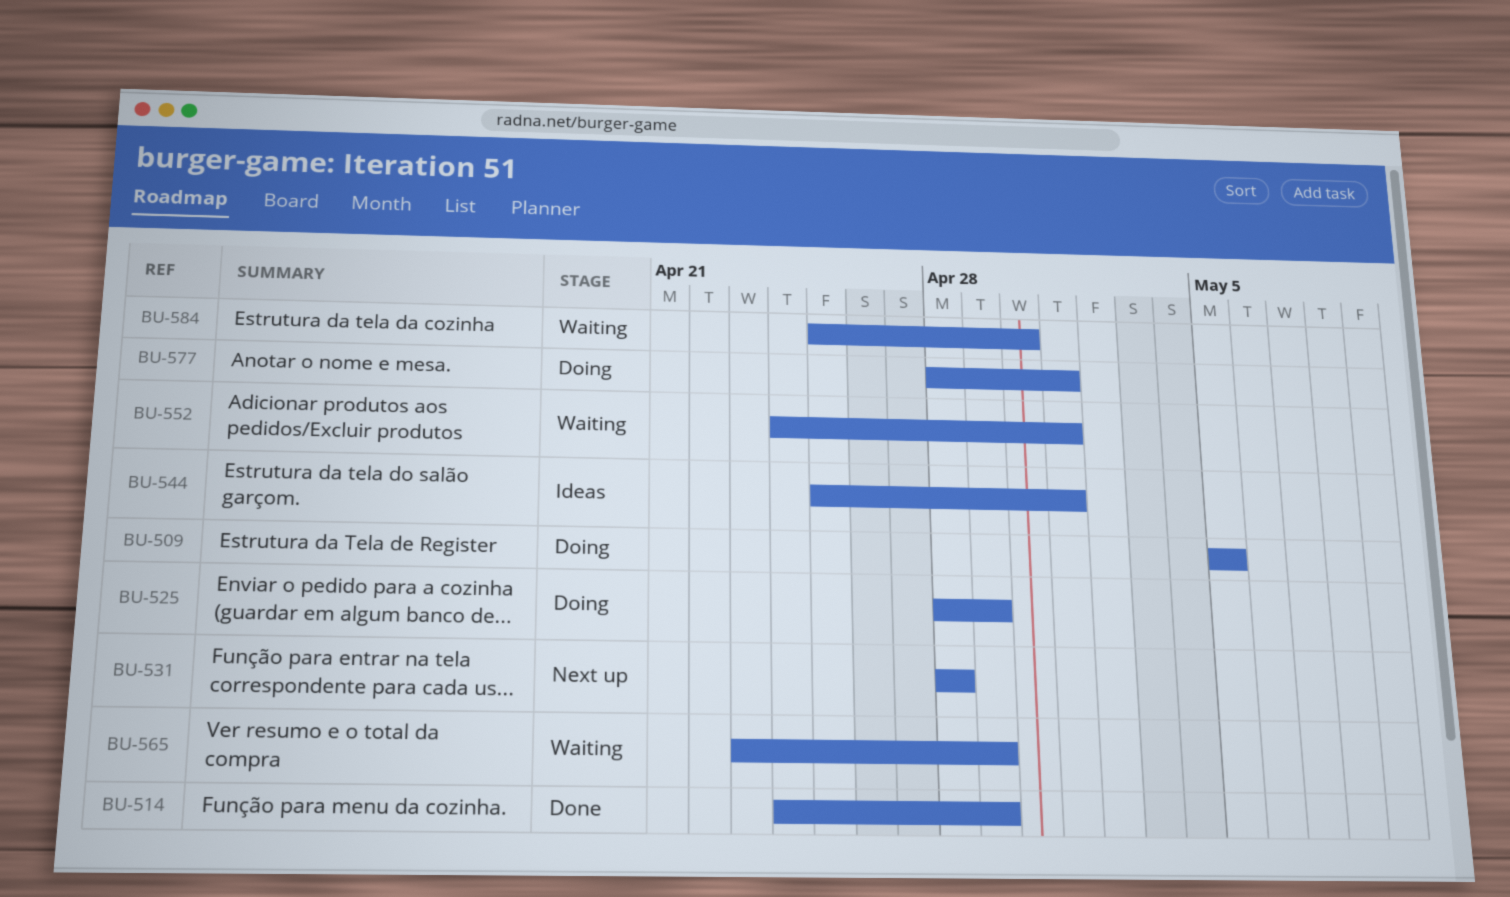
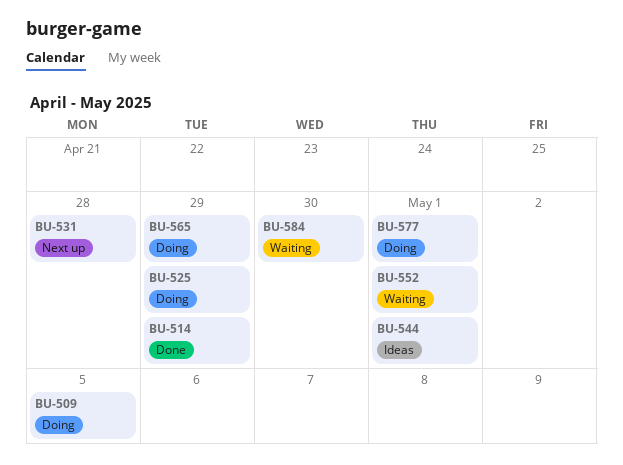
BU-565, status: Waiting -> Doing

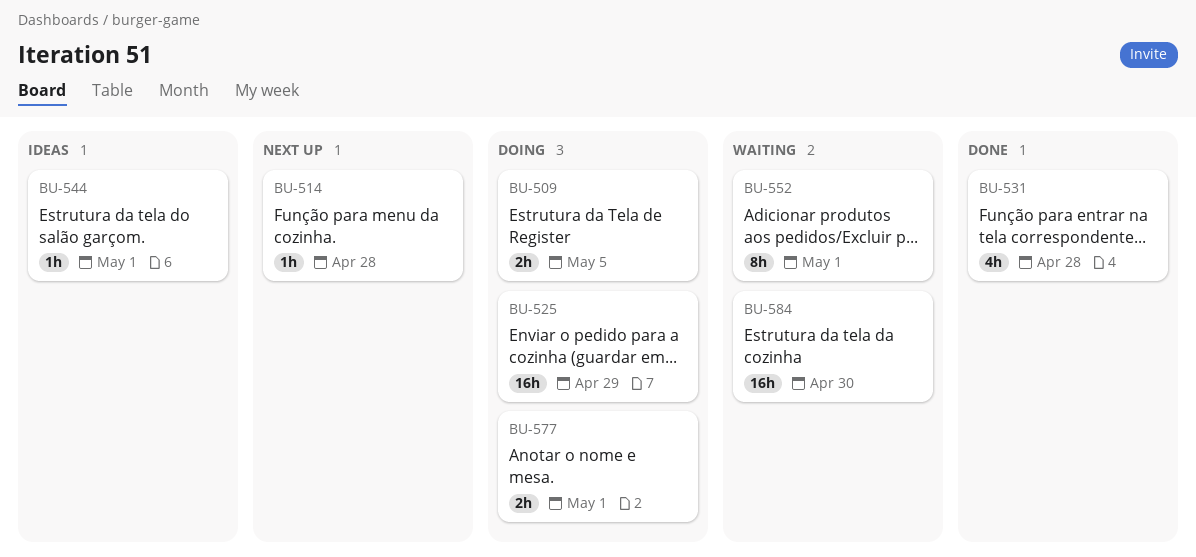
BU-514, status: Done -> Next up
BU-514, due: Apr 29 -> Apr 28
BU-531, status: Next up -> Done
BU-565: present -> none

